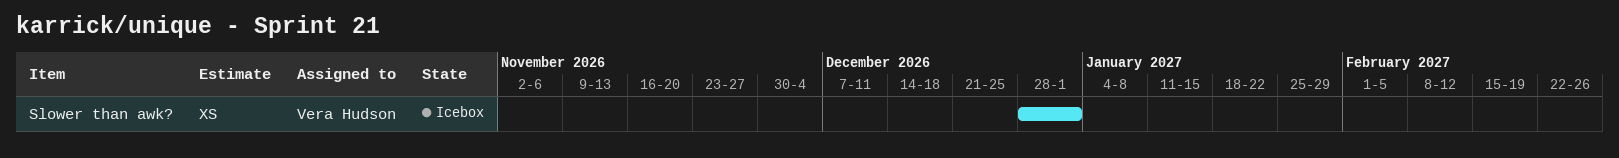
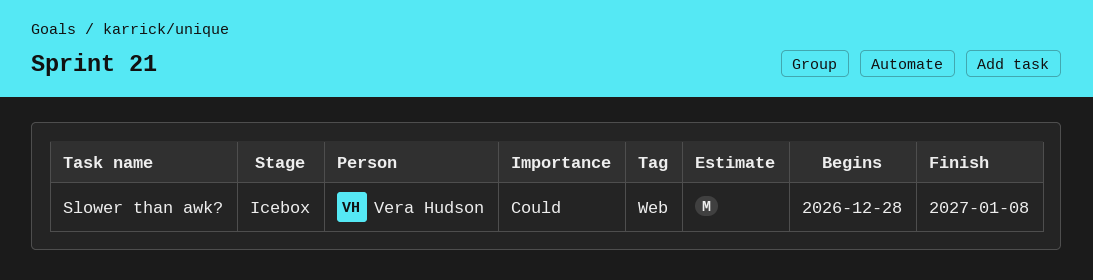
Slower than awk?, estimate: XS -> M
Slower than awk?, due: Jan 1 -> Jan 8

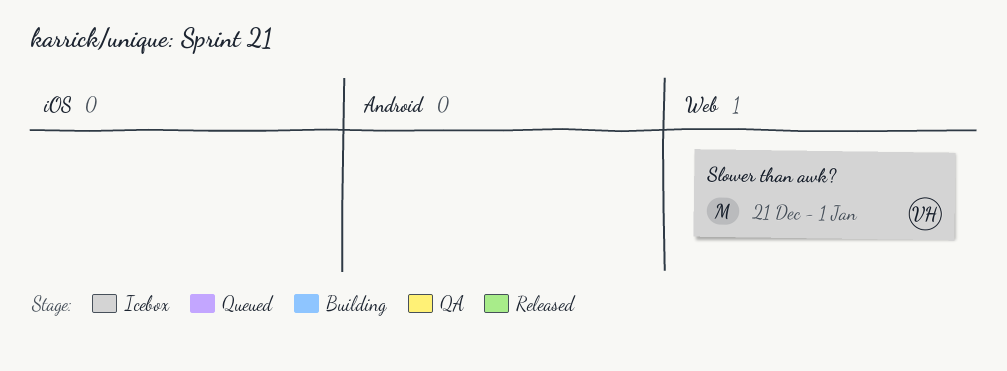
Slower than awk?, start: Dec 28 -> Dec 21
Slower than awk?, due: Jan 8 -> Jan 1

